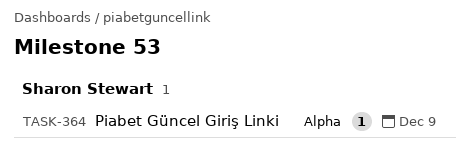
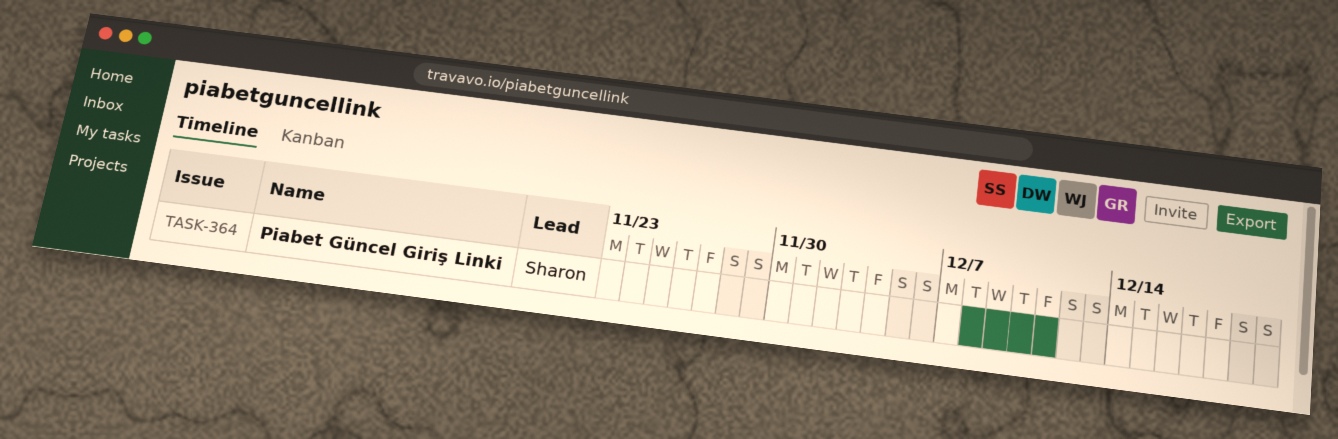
TASK-364, due: Dec 9 -> Dec 11

